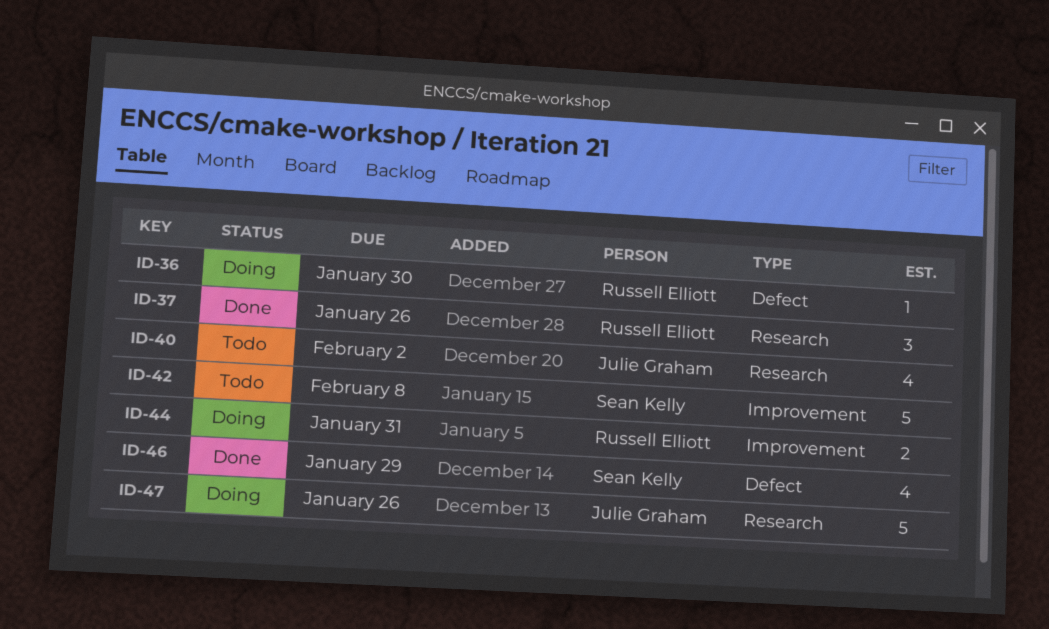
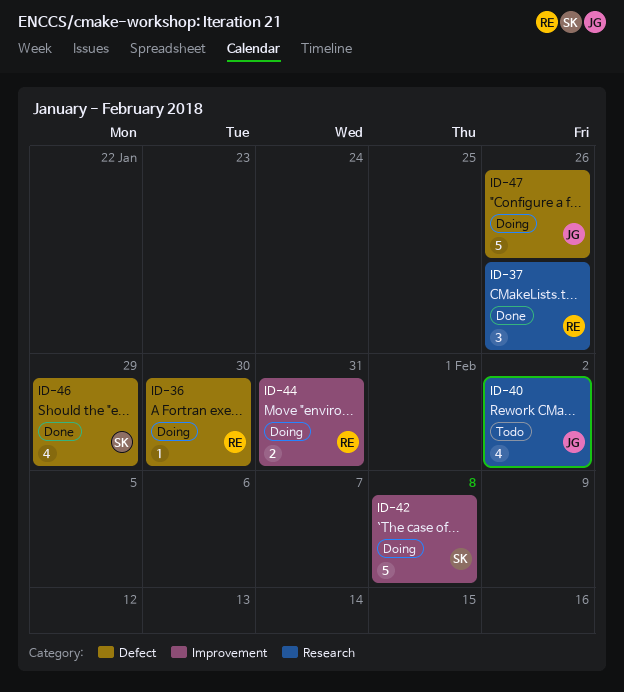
ID-42, status: Todo -> Doing
ID-47, label: Research -> Defect

